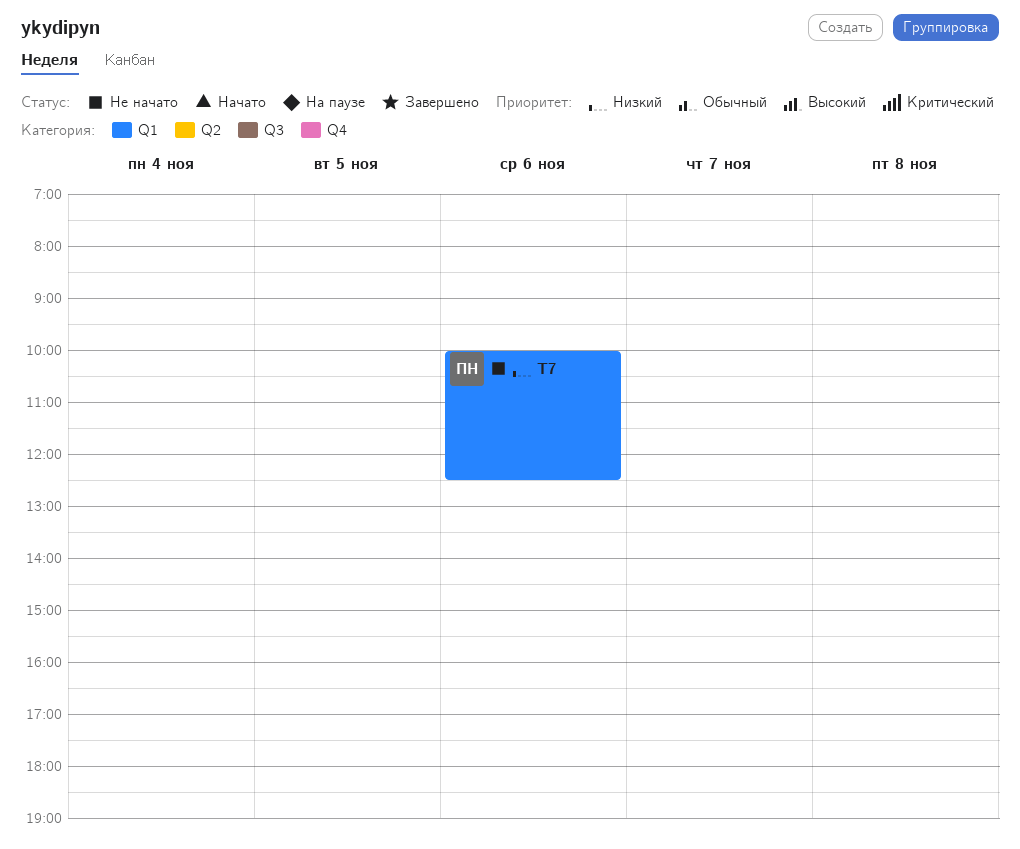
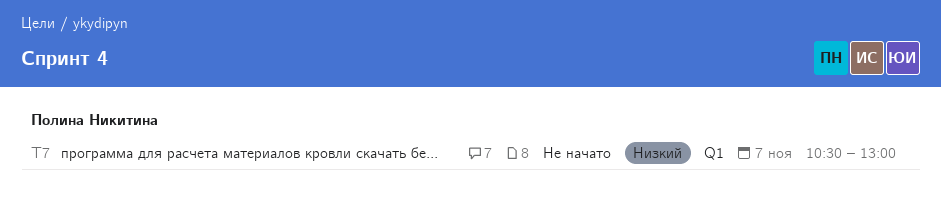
T7, day: Nov 6 -> Nov 7
T7, begins: 10:00 -> 10:30
T7, ends: 12:30 -> 13:00

